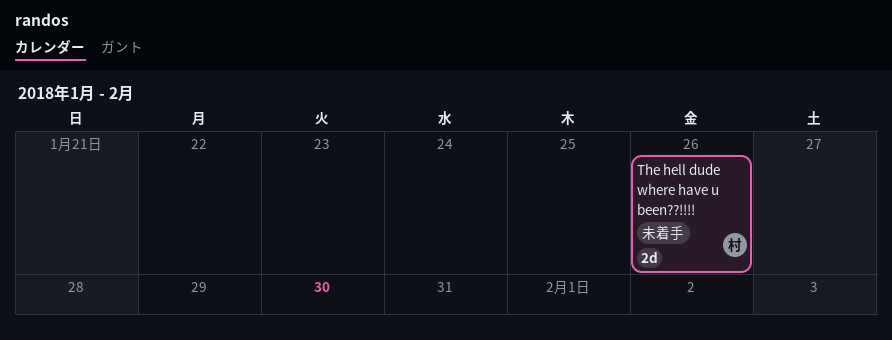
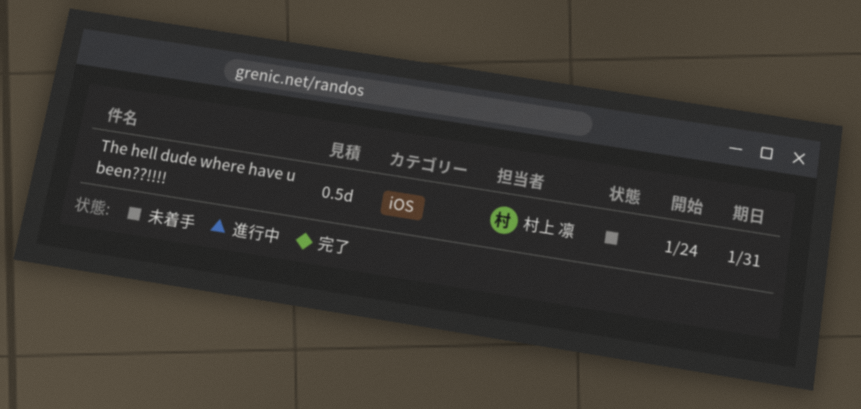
The hell dude where have u been??!!!!, estimate: 2d -> 0.5d
The hell dude where have u been??!!!!, due: Jan 26 -> Jan 31

